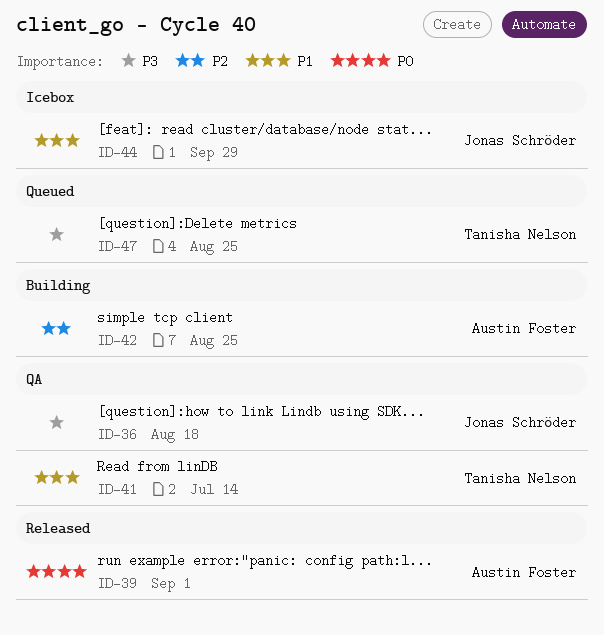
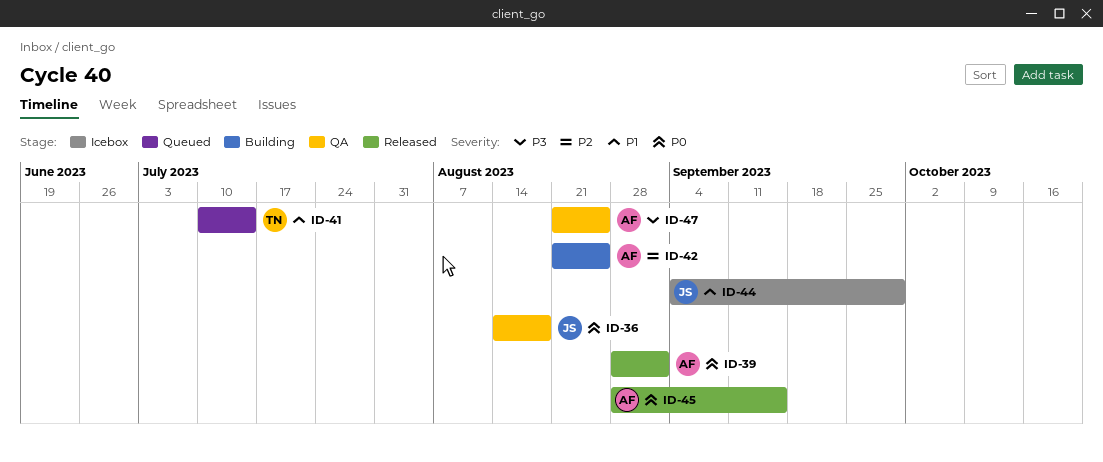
ID-36, priority: P3 -> P0
ID-41, status: QA -> Queued
ID-45: none -> present
ID-47, status: Queued -> QA
ID-47, owner: Tanisha Nelson -> Austin Foster

